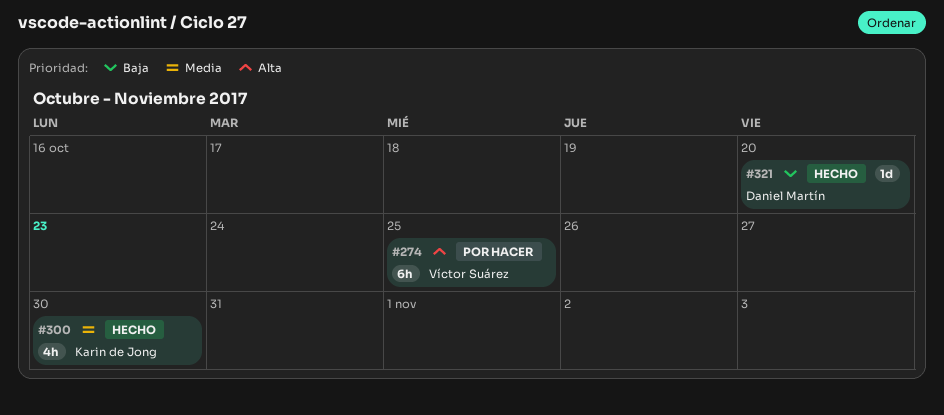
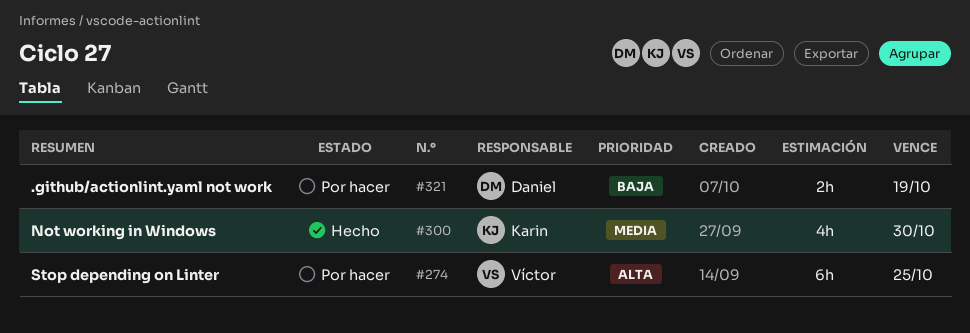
#321, status: Hecho -> Por hacer
#321, estimate: 1d -> 2h
#321, due: Oct 20 -> Oct 19

